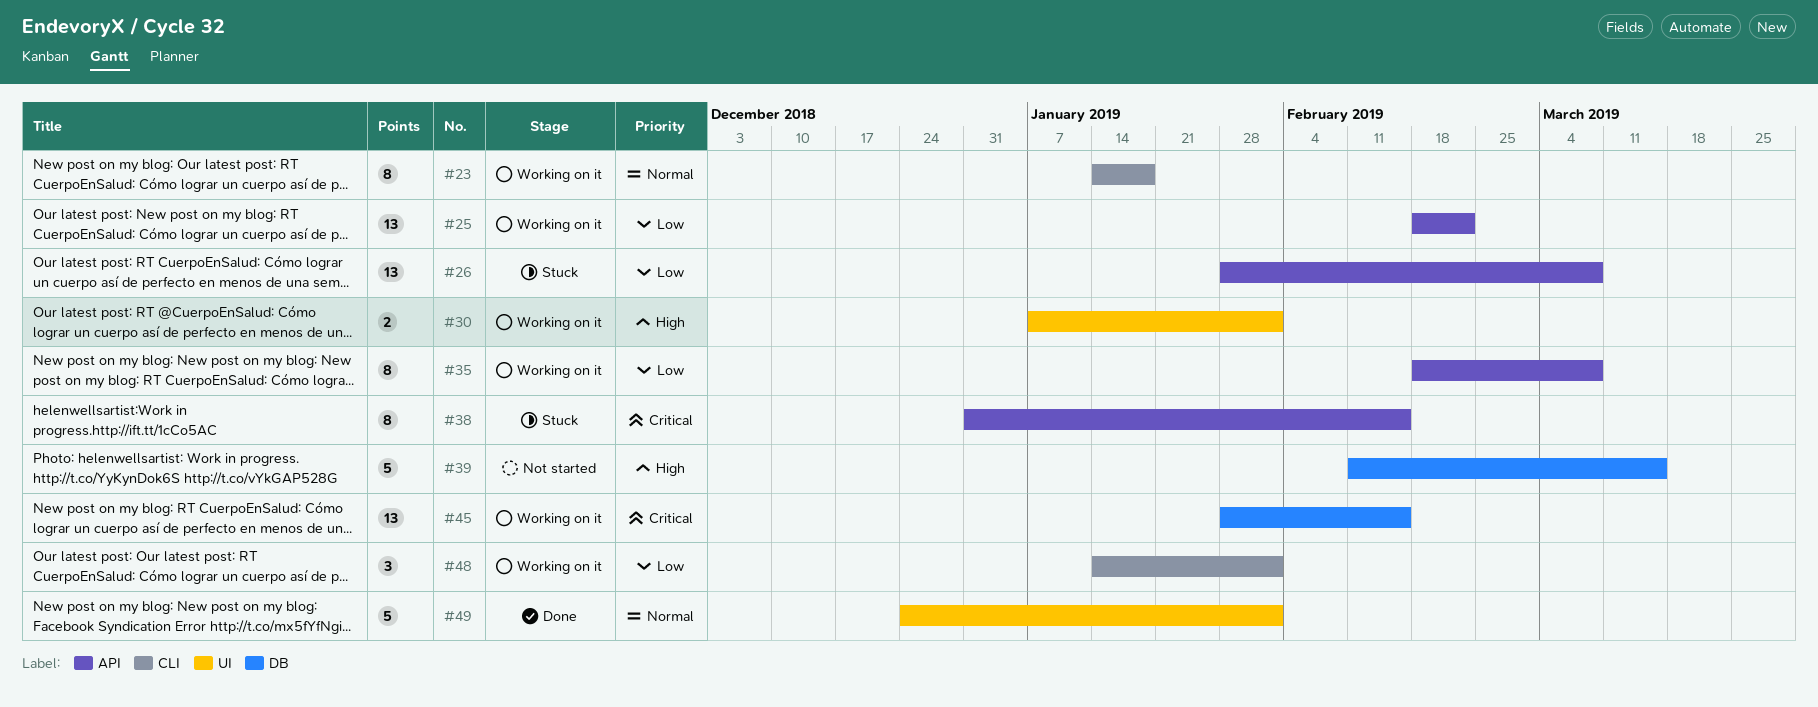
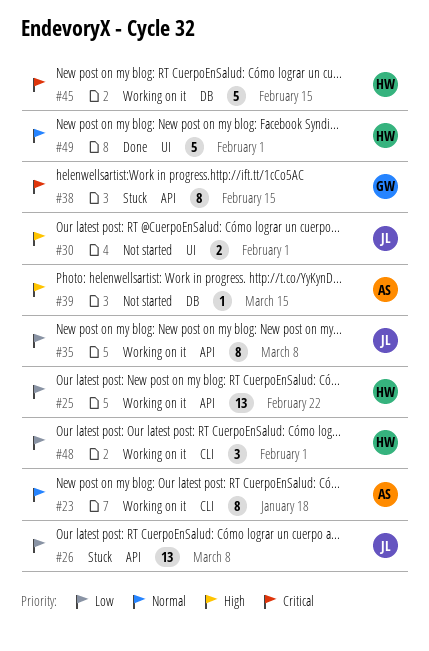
#30, status: Working on it -> Not started
#39, estimate: 5 -> 1
#45, estimate: 13 -> 5

